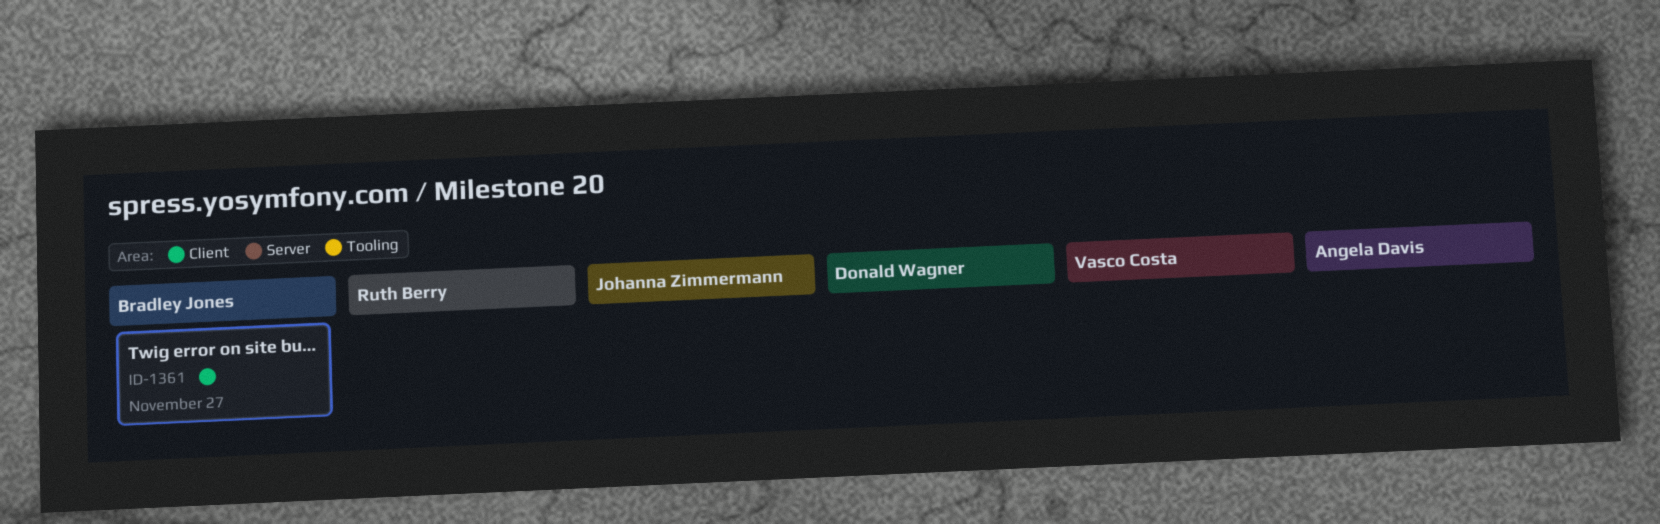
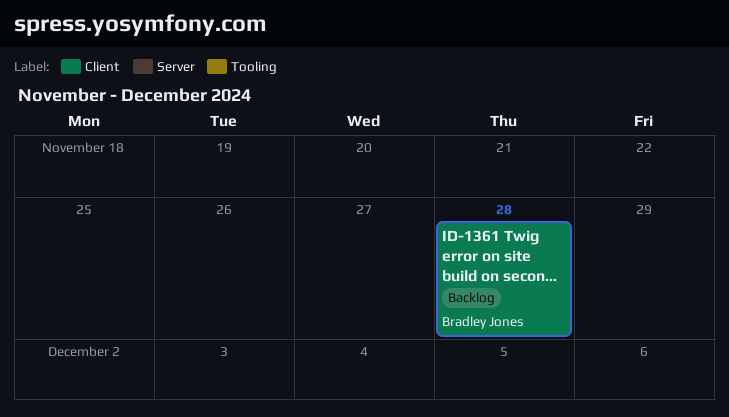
ID-1361, due: Nov 27 -> Nov 28

